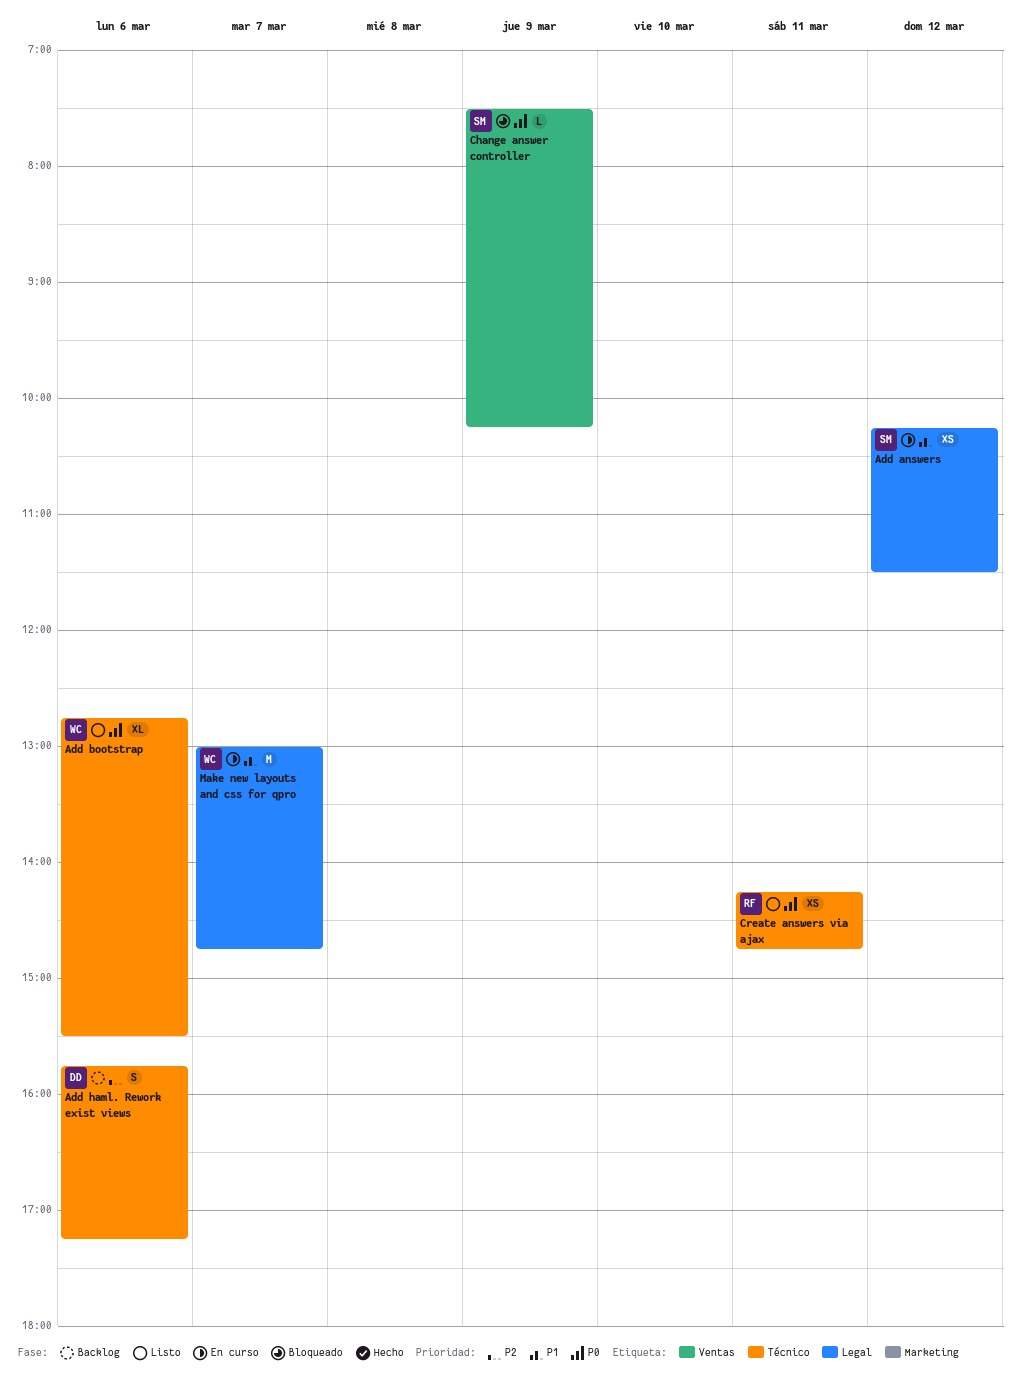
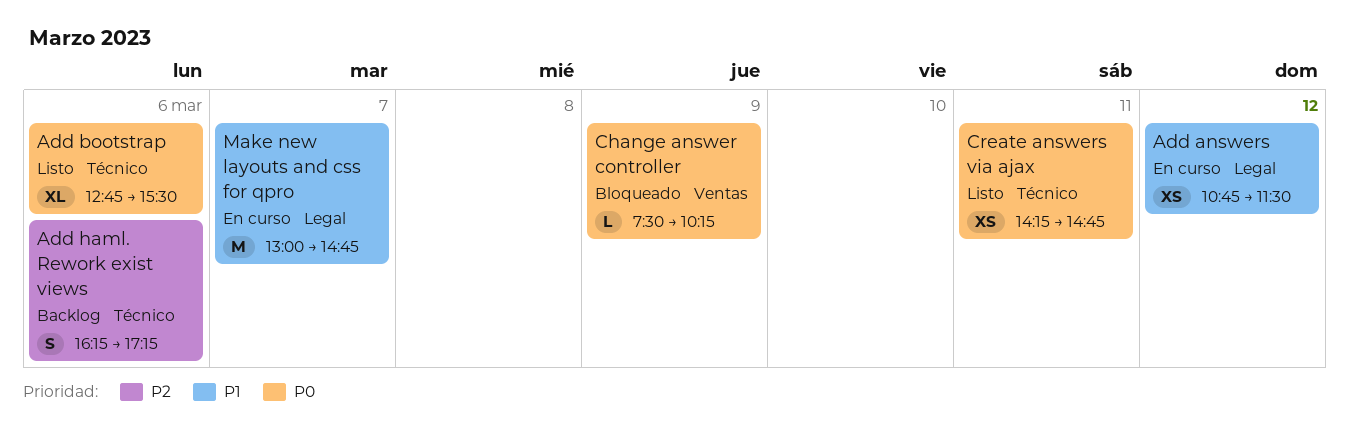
Add answers, begins: 10:15 -> 10:45
Add haml. Rework exist views, begins: 15:45 -> 16:15

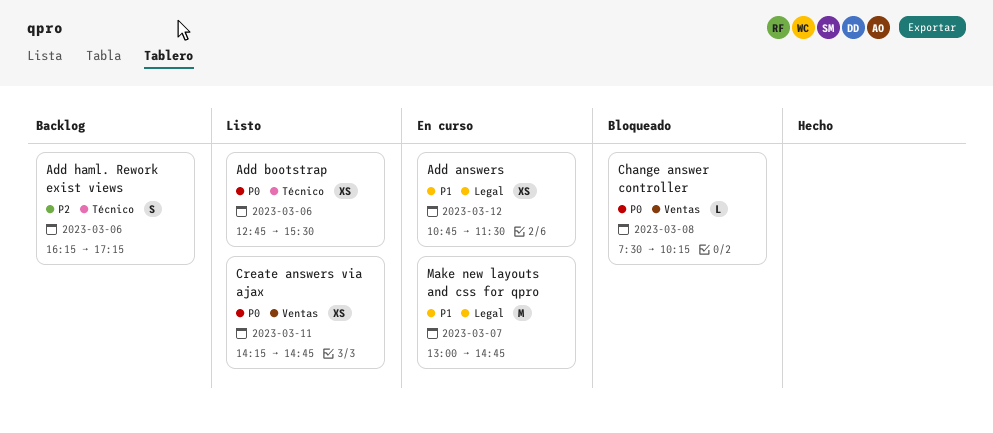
Add bootstrap, estimate: XL -> XS
Change answer controller, day: Mar 9 -> Mar 8
Create answers via ajax, label: Técnico -> Ventas

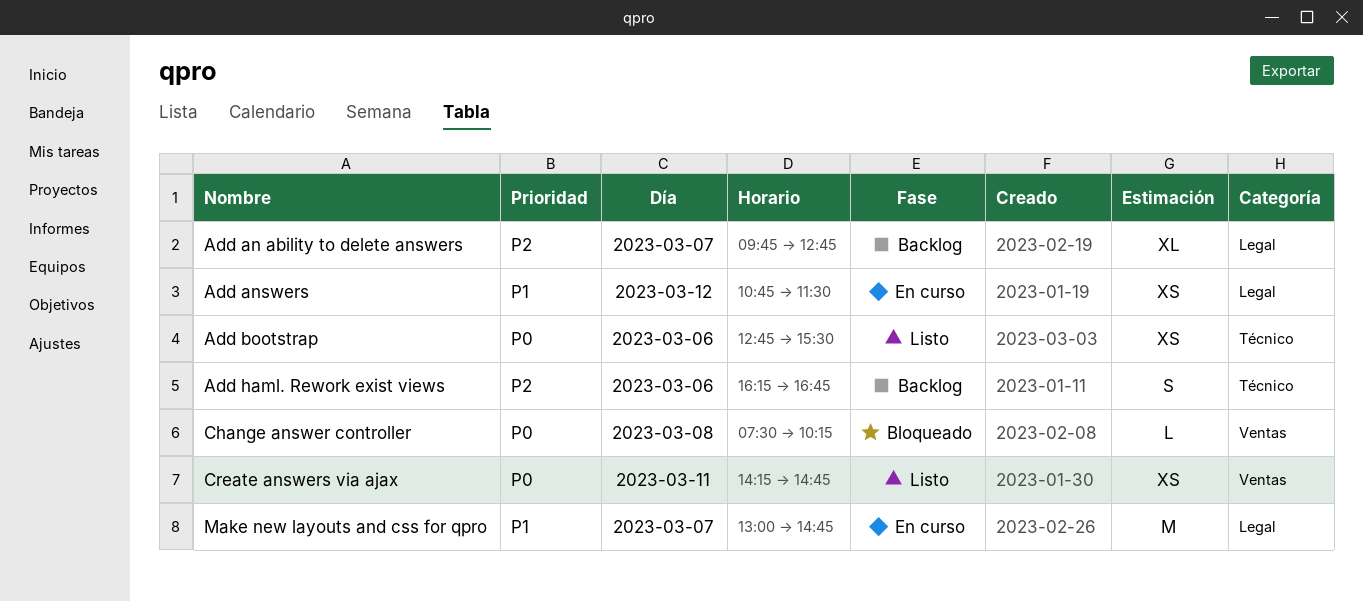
Add an ability to delete answers: none -> present
Add haml. Rework exist views, ends: 17:15 -> 16:45

